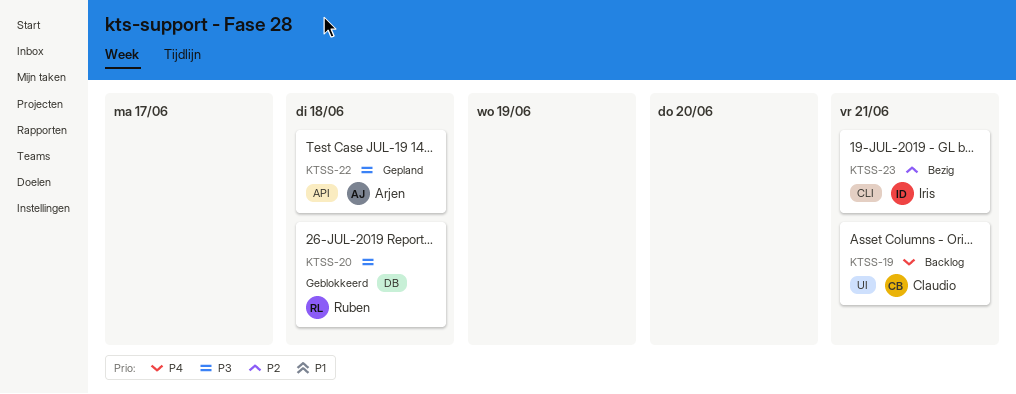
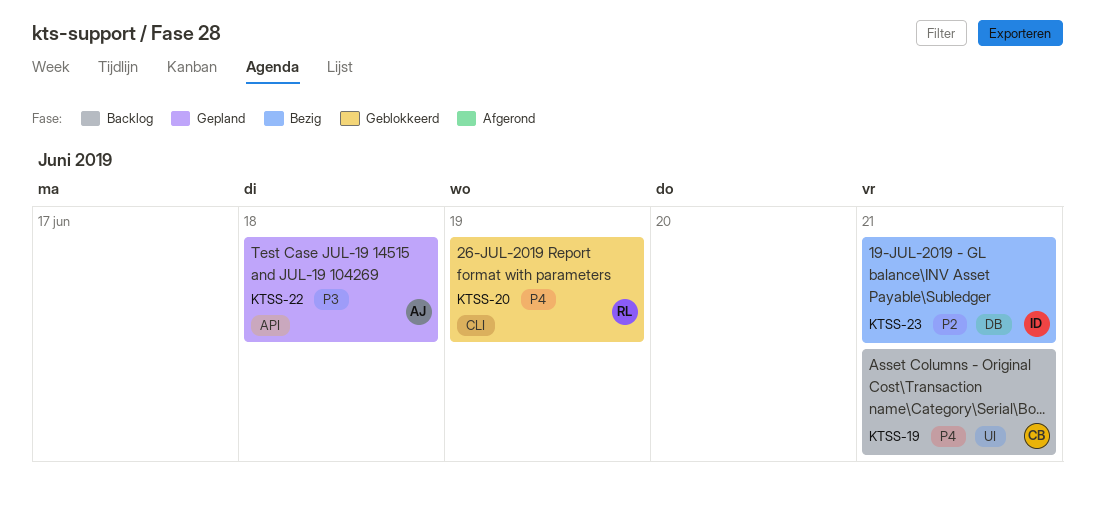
KTSS-20, priority: P3 -> P4
KTSS-20, label: DB -> CLI
KTSS-20, due: Jun 18 -> Jun 19
KTSS-23, label: CLI -> DB

